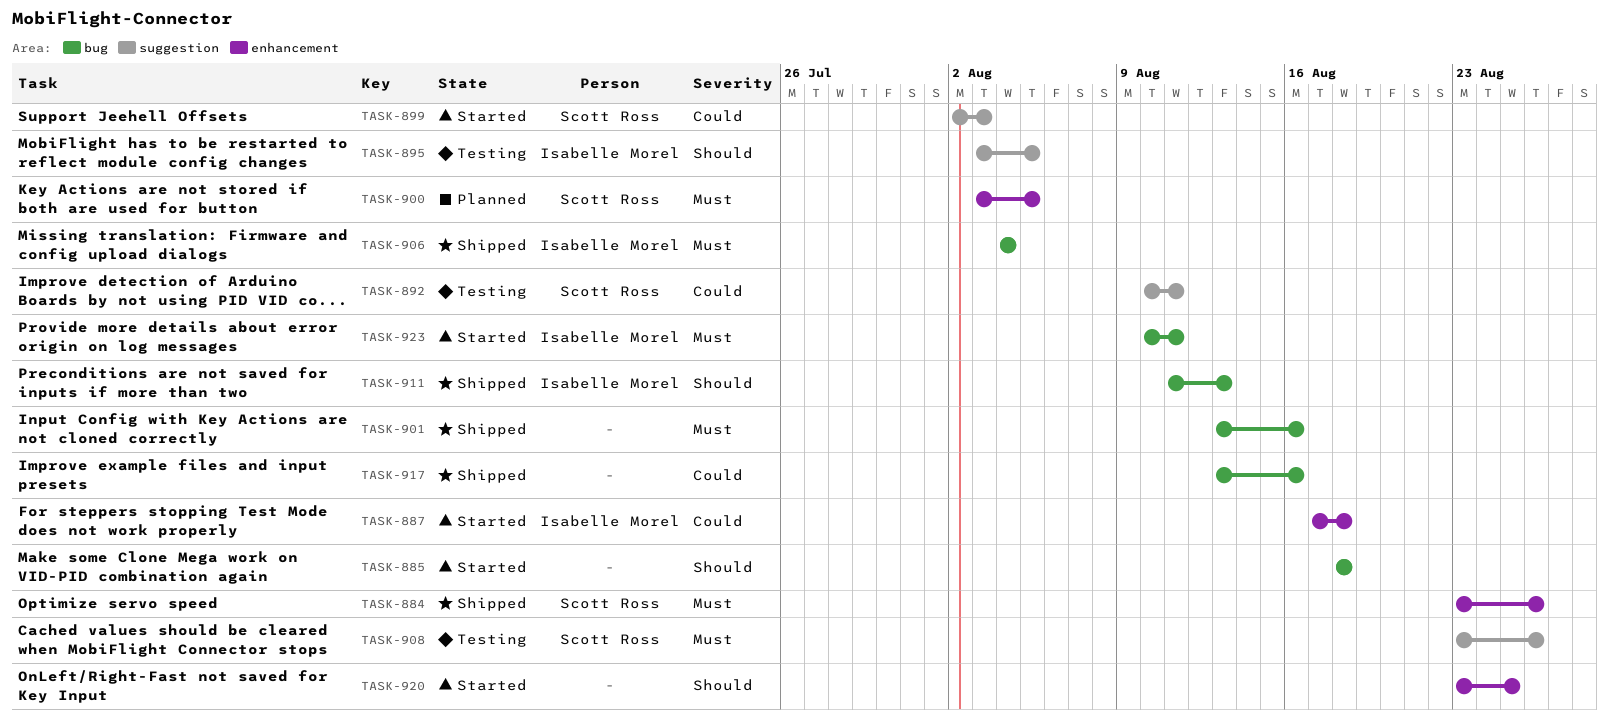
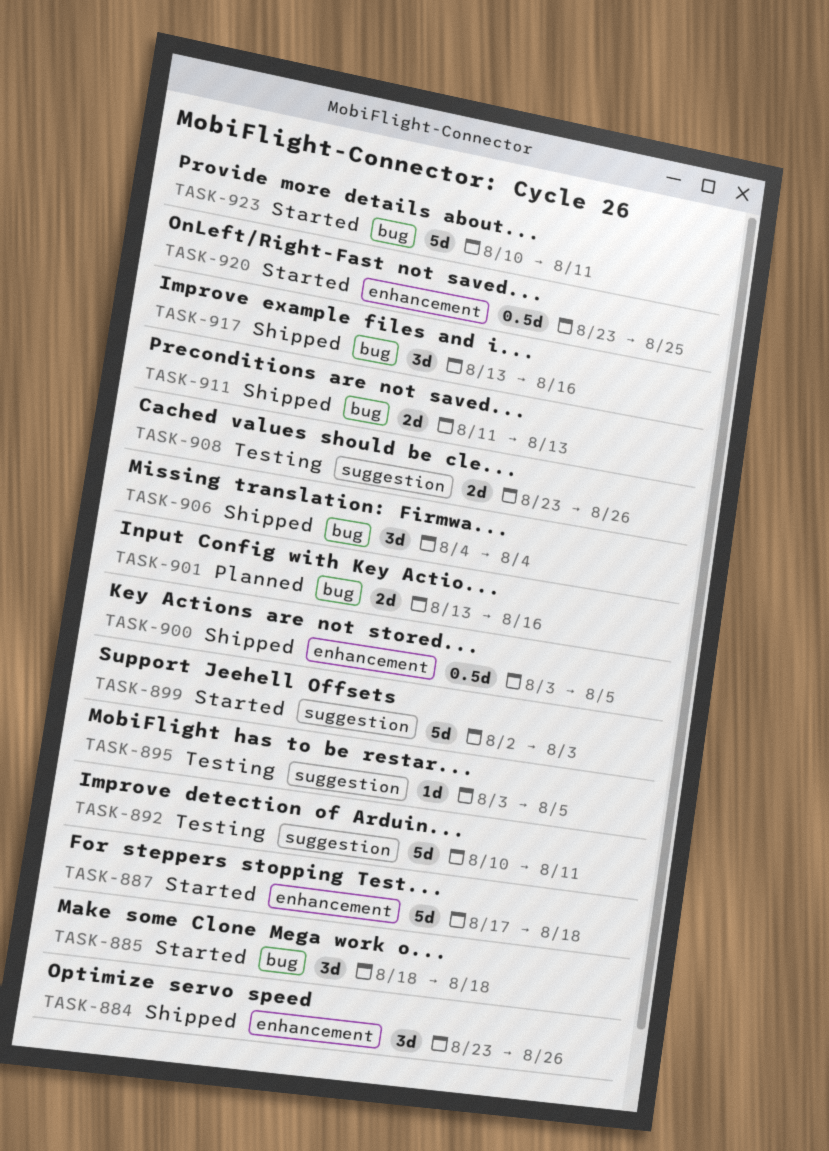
TASK-900, status: Planned -> Shipped
TASK-901, status: Shipped -> Planned

